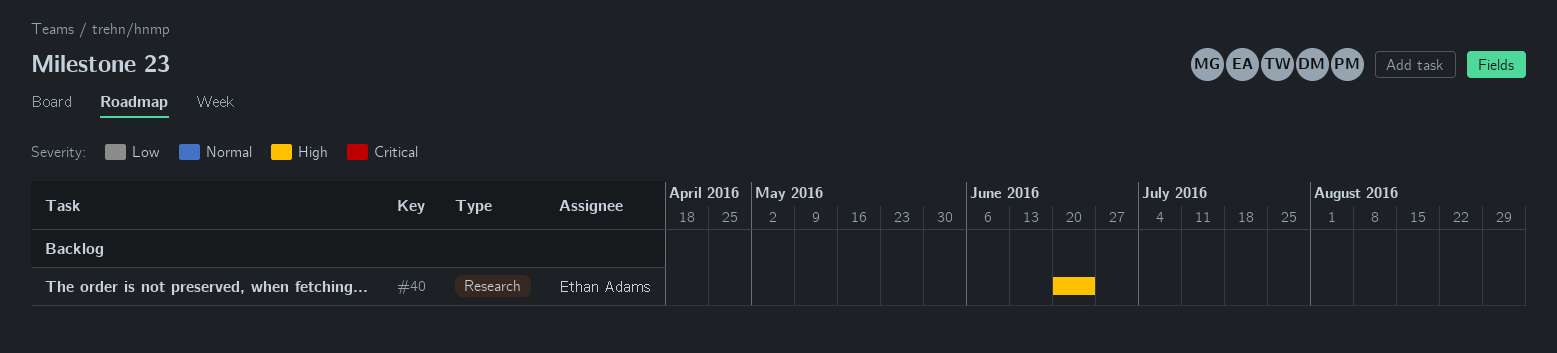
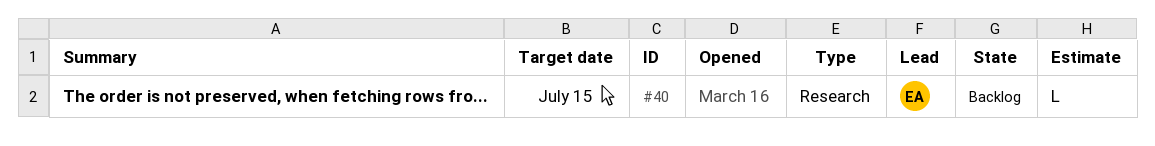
#40, due: Jun 24 -> Jul 15

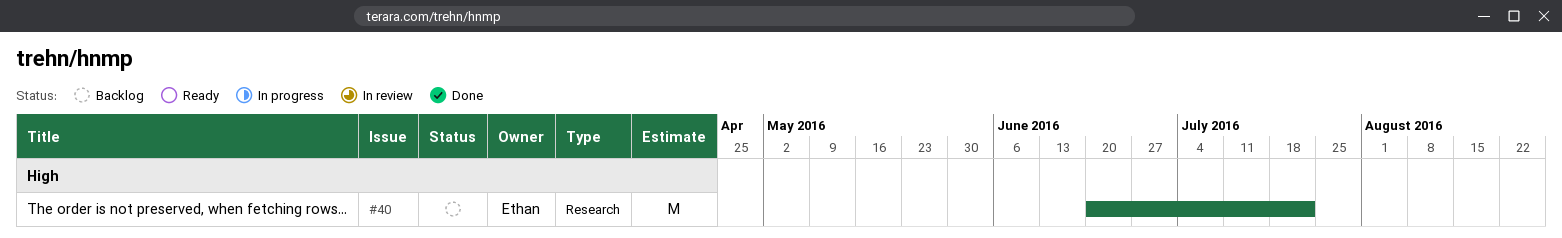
#40, estimate: L -> M
#40, due: Jul 15 -> Jul 22

